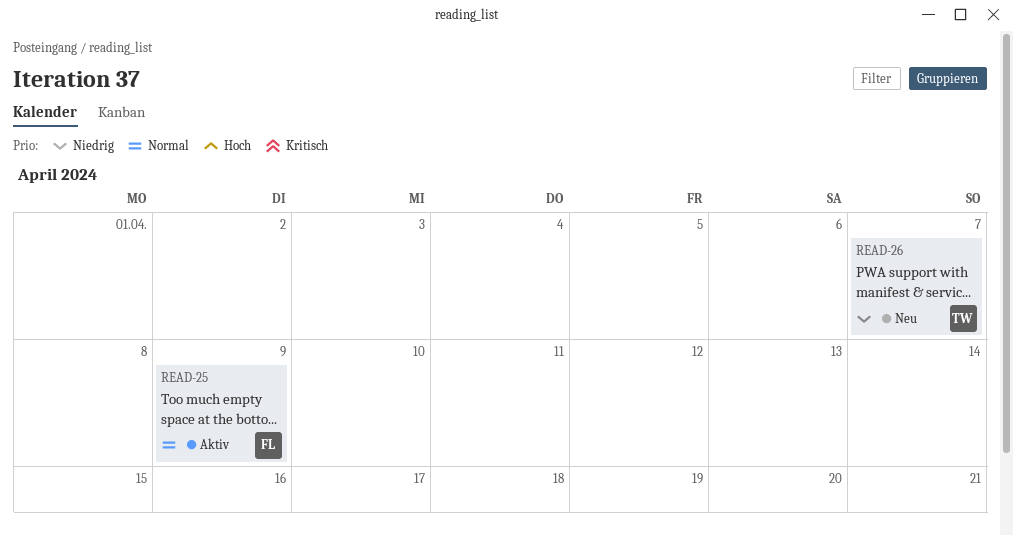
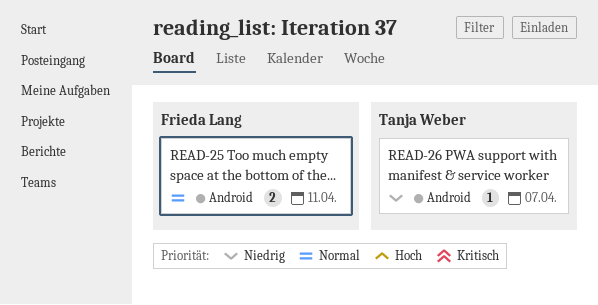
READ-25, due: Apr 9 -> Apr 11

